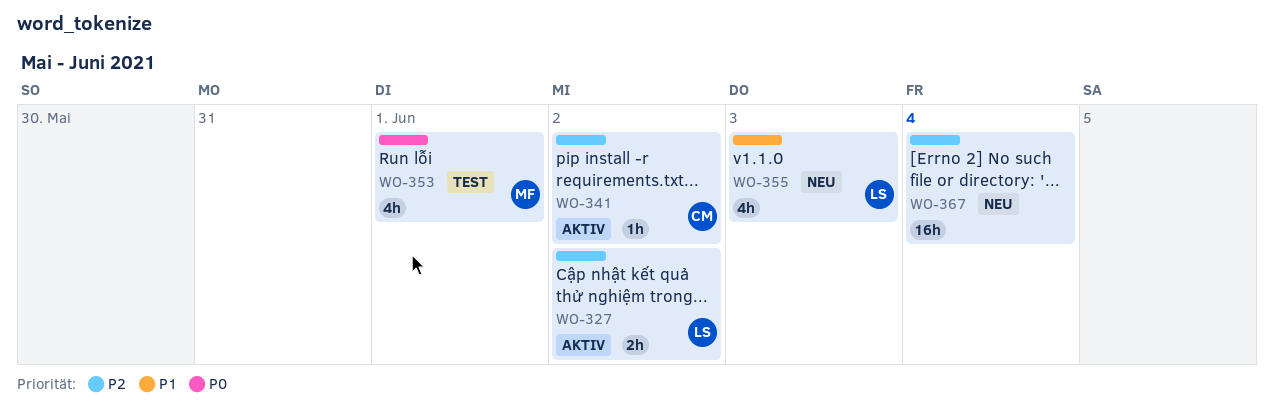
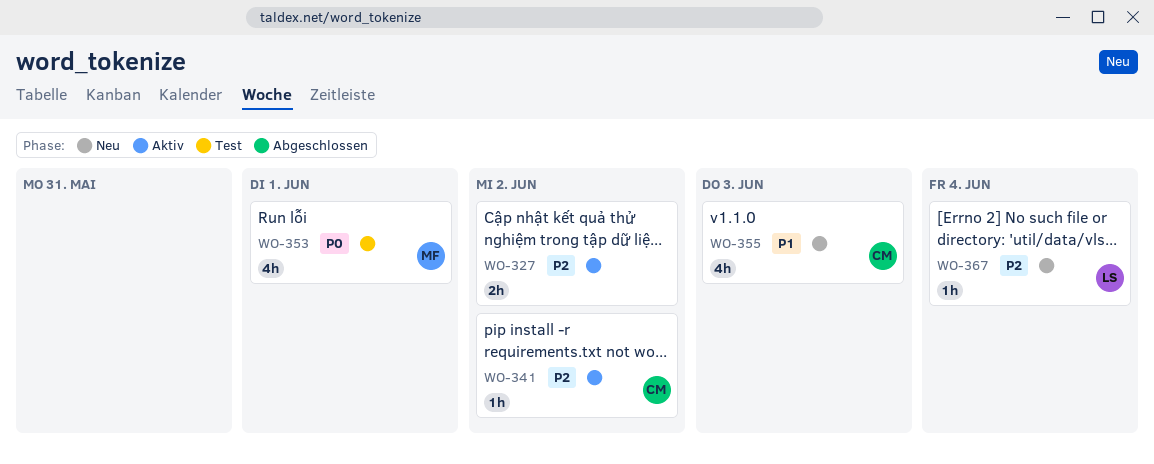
WO-327, owner: LS -> none
WO-355, owner: LS -> CM
WO-367, owner: none -> LS
WO-367, estimate: 16h -> 1h

